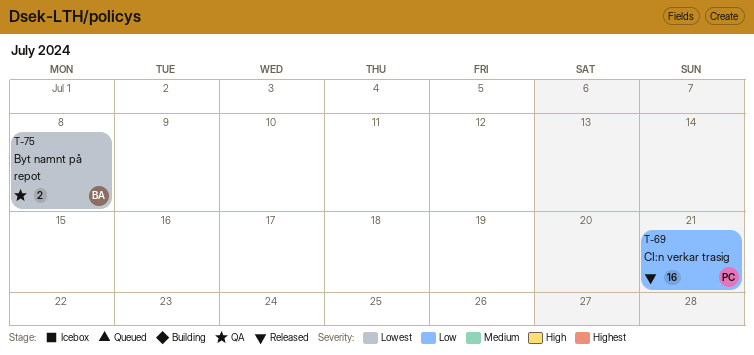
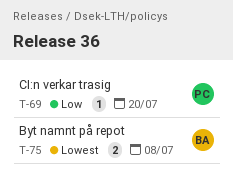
T-69, estimate: 16 -> 1
T-69, due: Jul 21 -> Jul 20

